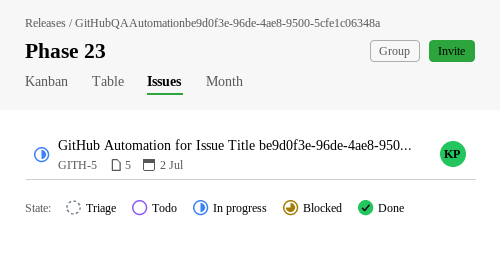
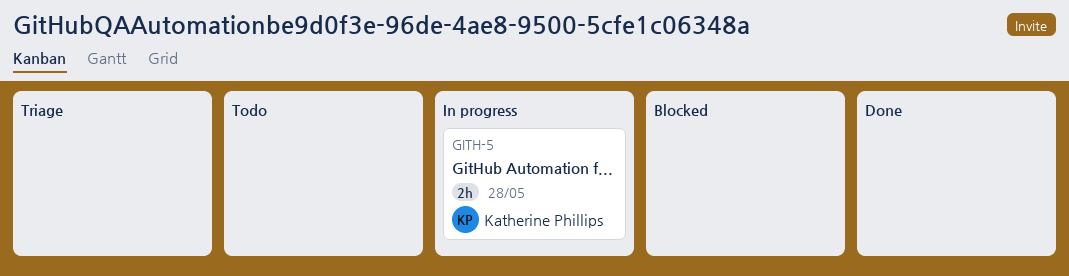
GITH-5, due: Jul 2 -> May 28

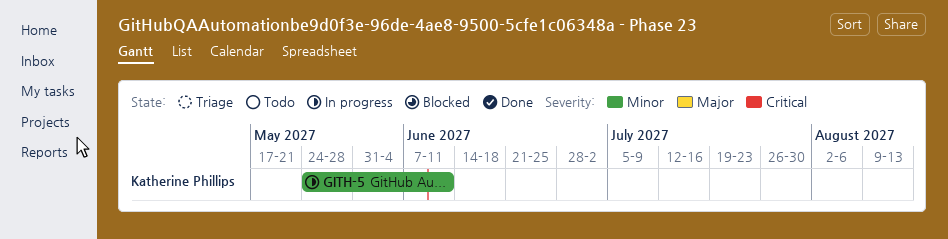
GITH-5, due: May 28 -> Jun 11

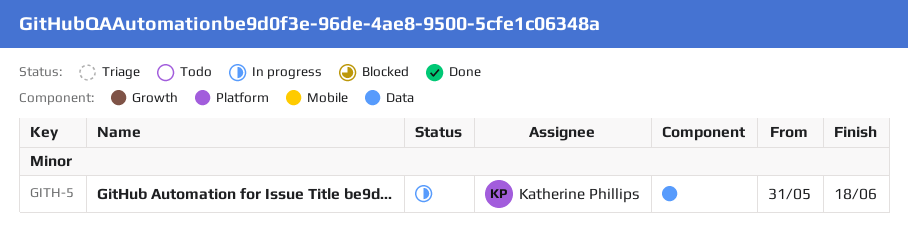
GITH-5, start: May 24 -> May 31
GITH-5, due: Jun 11 -> Jun 18

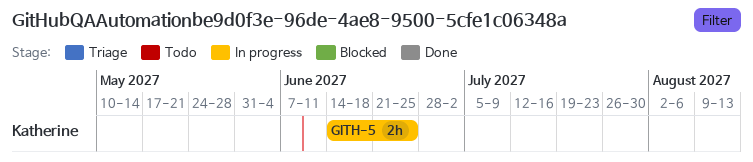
GITH-5, start: May 31 -> Jun 14
GITH-5, due: Jun 18 -> Jun 25

